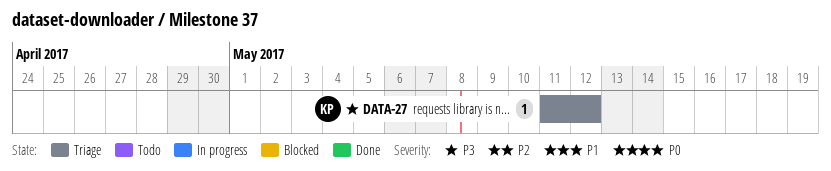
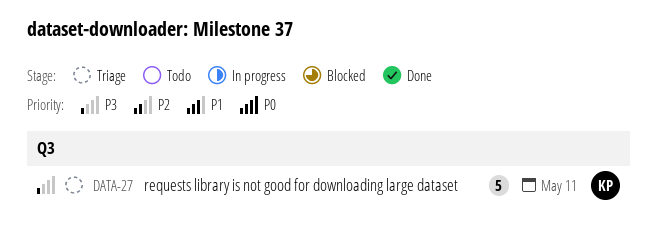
DATA-27, estimate: 1 -> 5
DATA-27, due: May 12 -> May 11

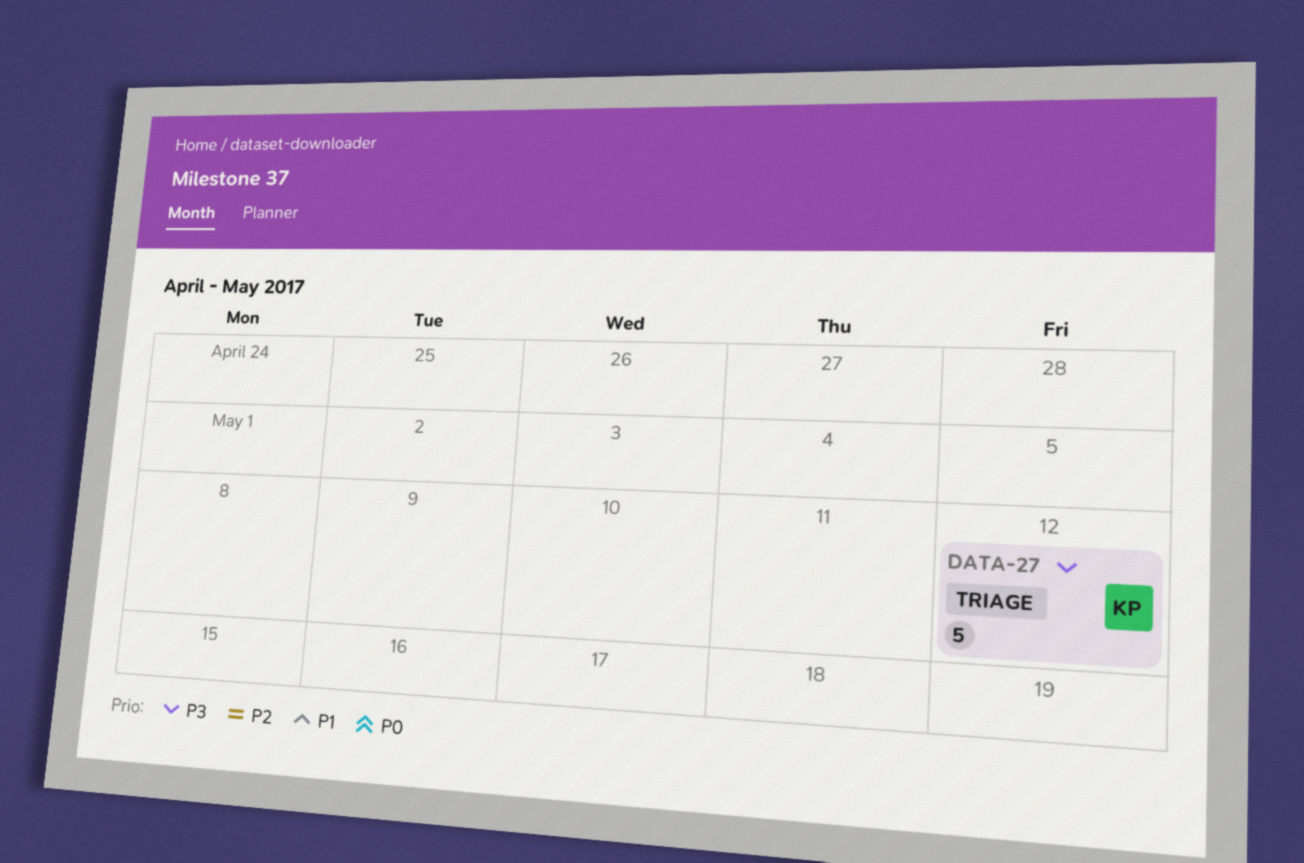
DATA-27, due: May 11 -> May 12

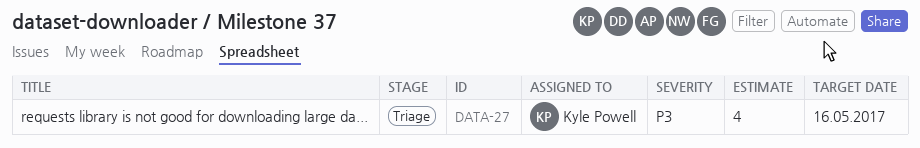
DATA-27, estimate: 5 -> 4
DATA-27, due: May 12 -> May 16

